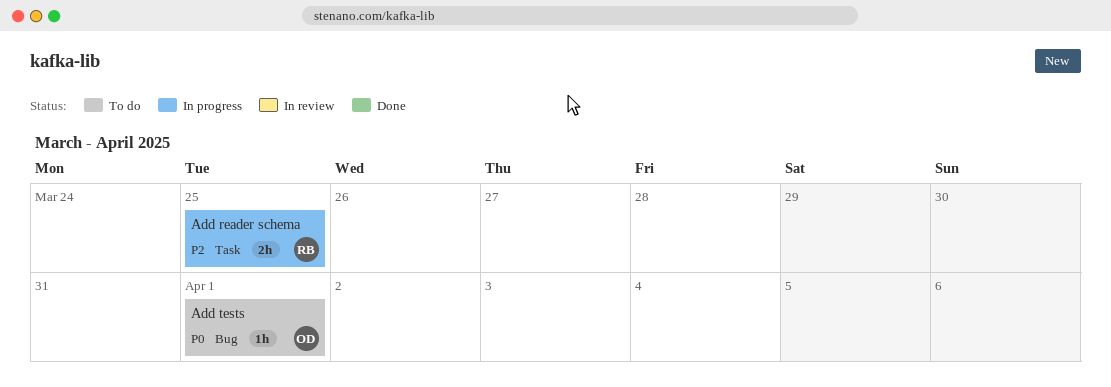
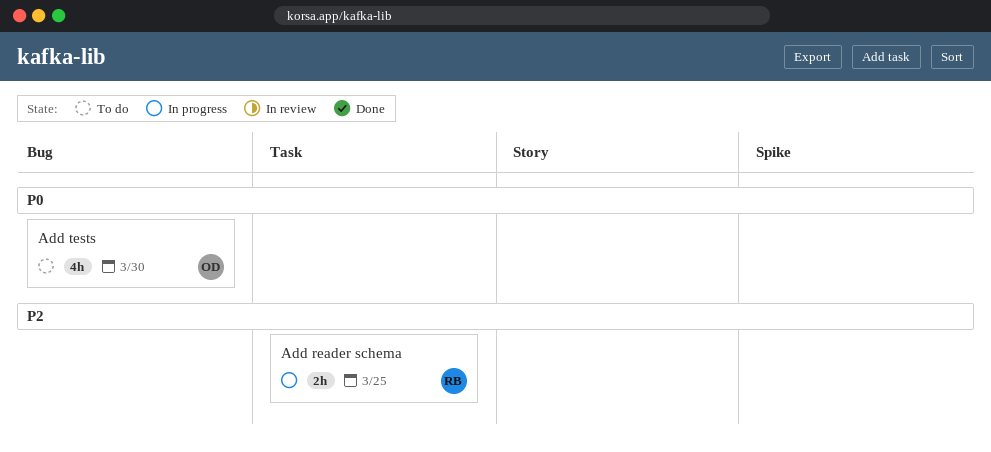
Add tests, estimate: 1h -> 4h
Add tests, due: Apr 1 -> Mar 30

